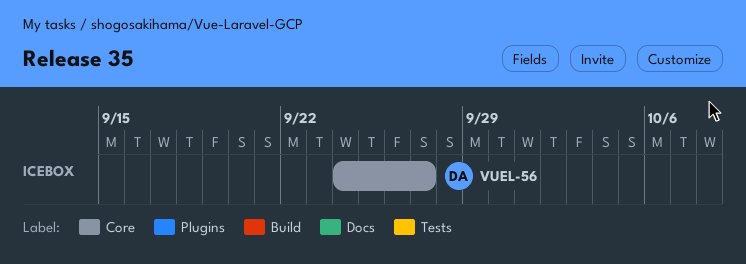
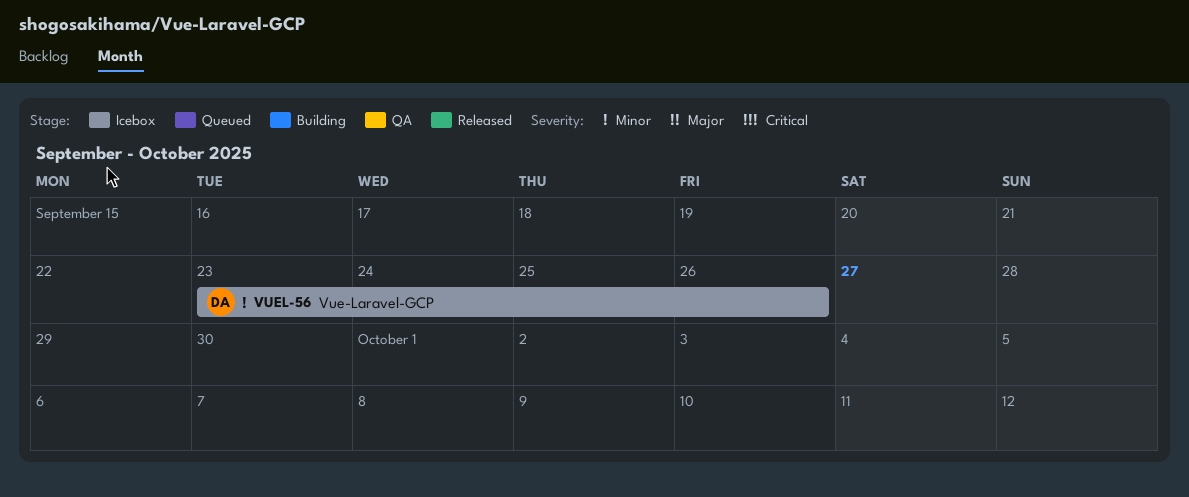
VUEL-56, start: Sep 24 -> Sep 23
VUEL-56, due: Sep 27 -> Sep 26

